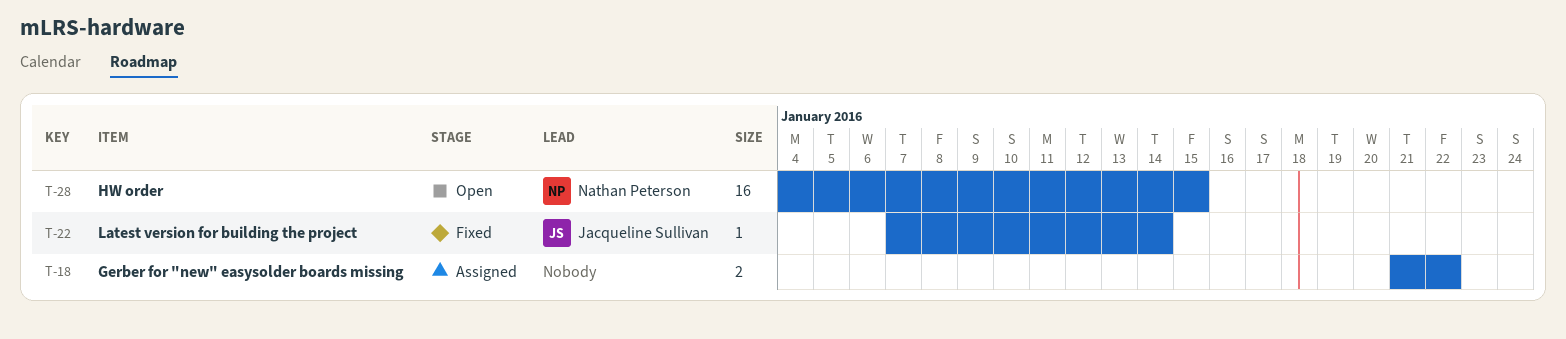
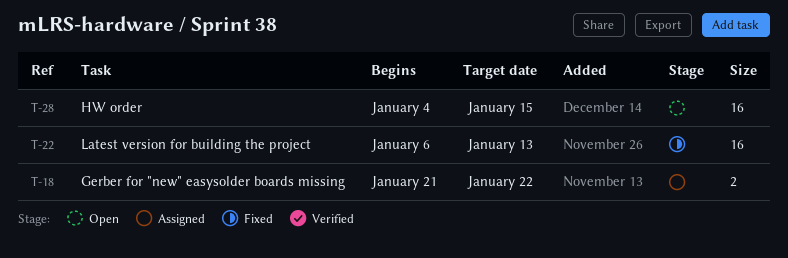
T-22, estimate: 1 -> 16
T-22, start: Jan 7 -> Jan 6
T-22, due: Jan 14 -> Jan 13

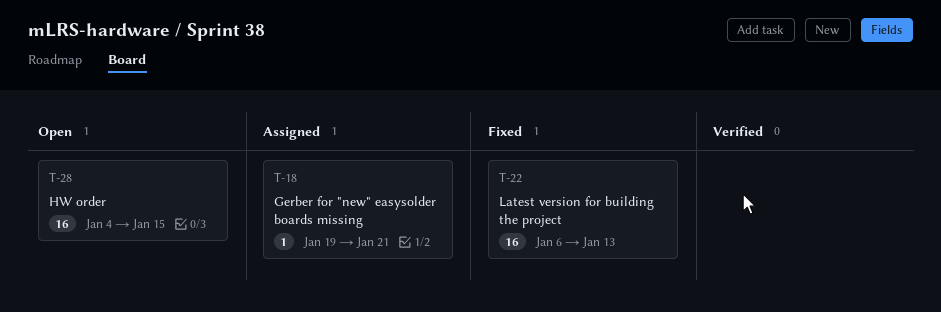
T-18, estimate: 2 -> 1
T-18, start: Jan 21 -> Jan 19
T-18, due: Jan 22 -> Jan 21

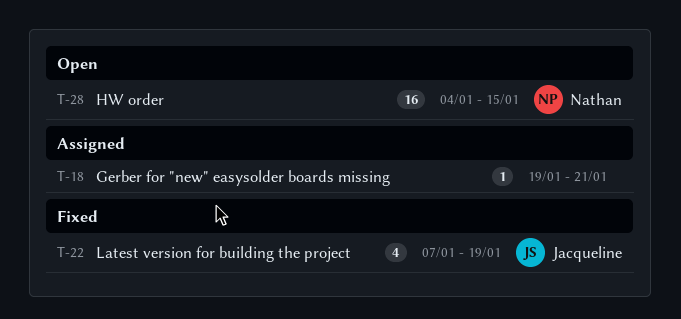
T-22, estimate: 16 -> 4
T-22, start: Jan 6 -> Jan 7
T-22, due: Jan 13 -> Jan 19

